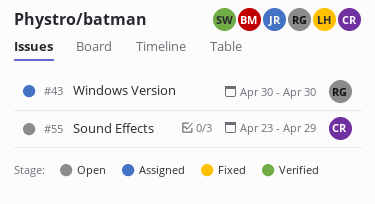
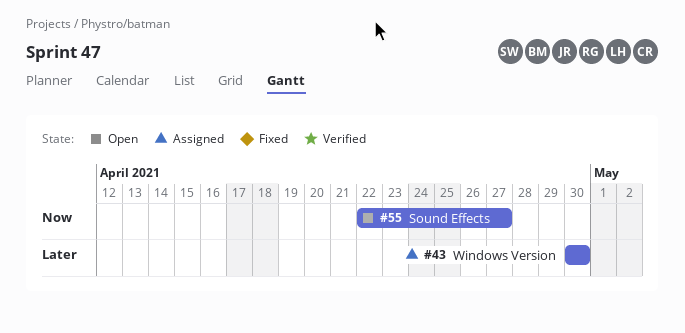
#55, start: Apr 23 -> Apr 22
#55, due: Apr 29 -> Apr 27

